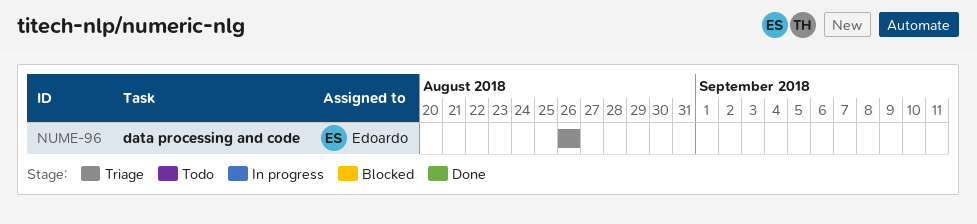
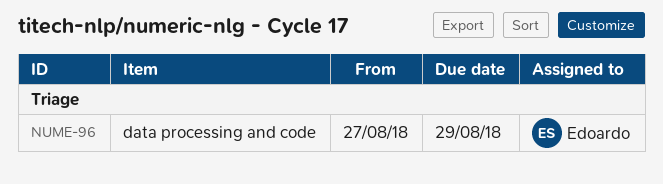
NUME-96, start: Aug 26 -> Aug 27
NUME-96, due: Aug 26 -> Aug 29

